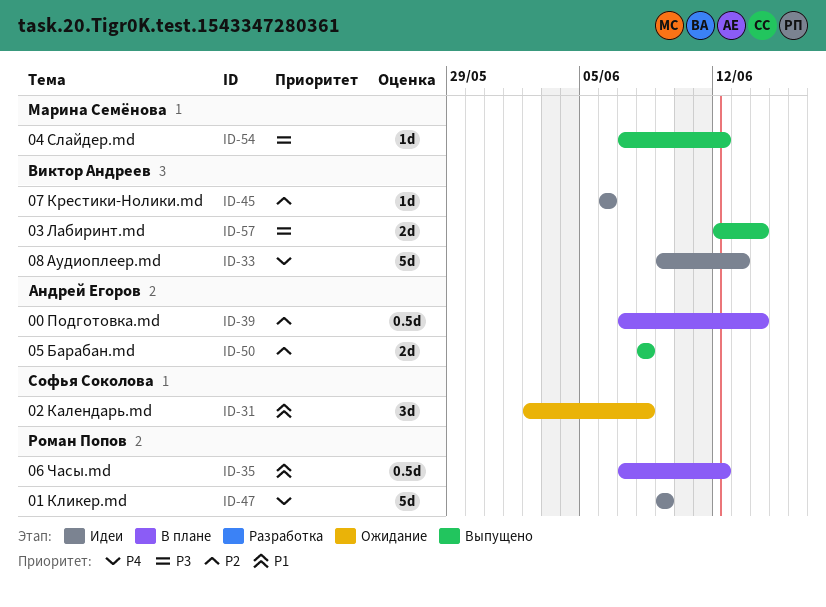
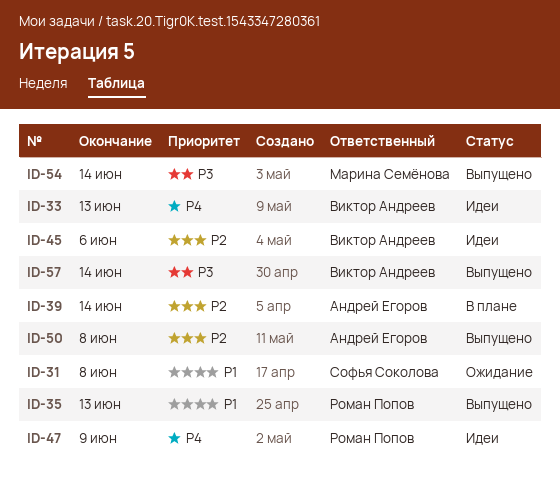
ID-35, status: В плане -> Выпущено
ID-35, due: Jun 12 -> Jun 13
ID-54, due: Jun 12 -> Jun 14

